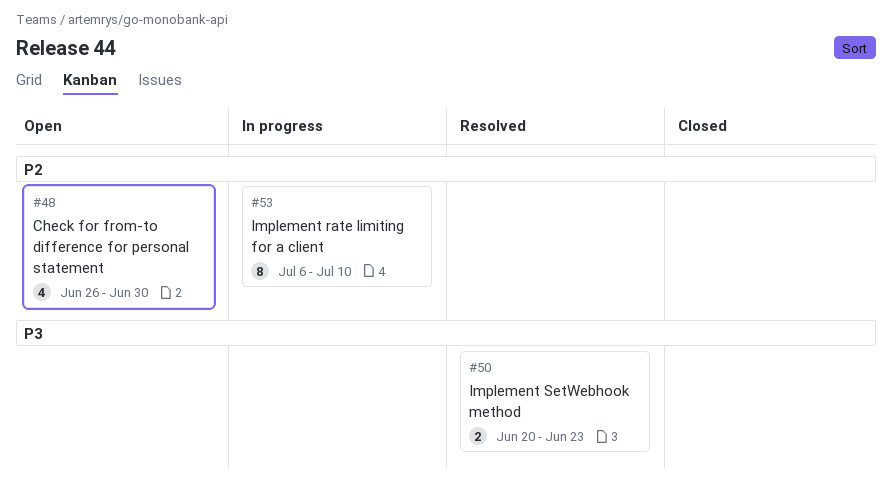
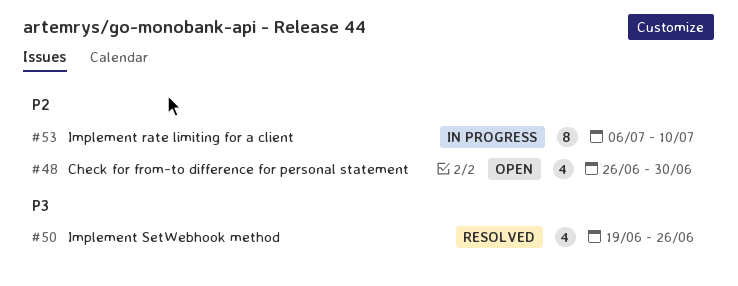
#50, estimate: 2 -> 4
#50, start: Jun 20 -> Jun 19
#50, due: Jun 23 -> Jun 26

